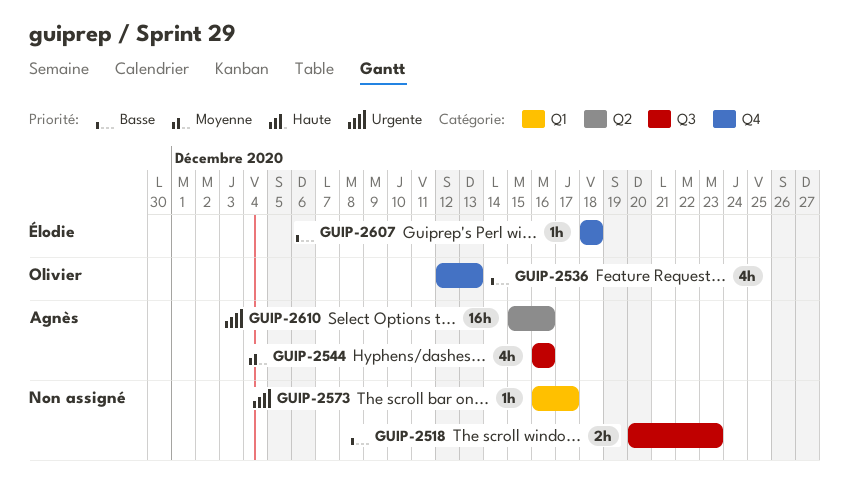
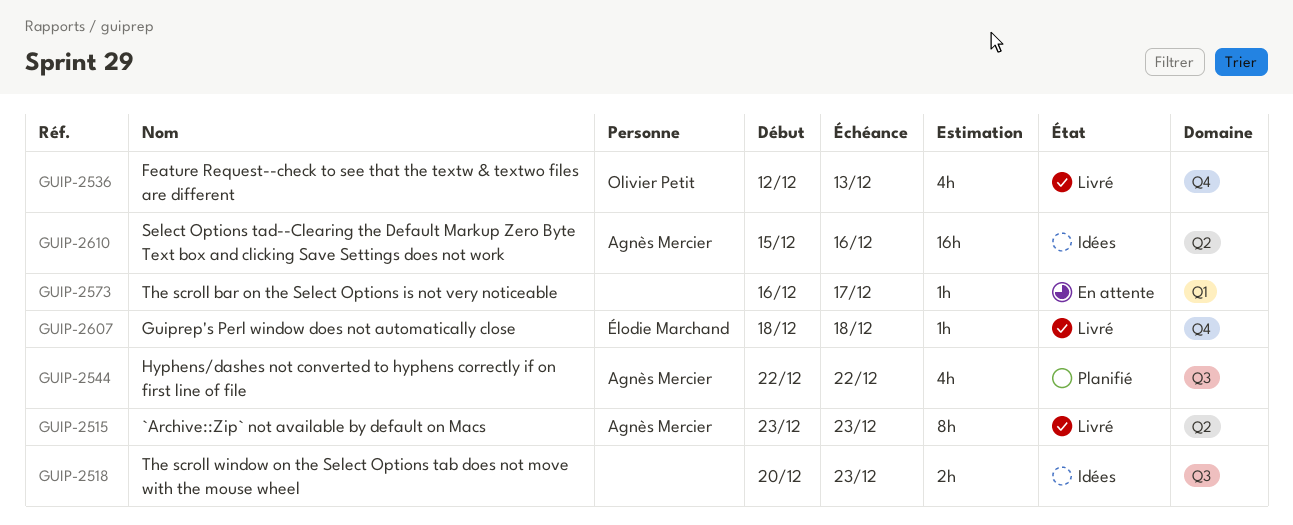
GUIP-2515: none -> present
GUIP-2544, start: Dec 16 -> Dec 22
GUIP-2544, due: Dec 16 -> Dec 22

